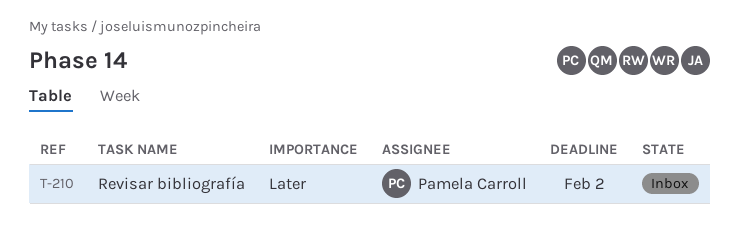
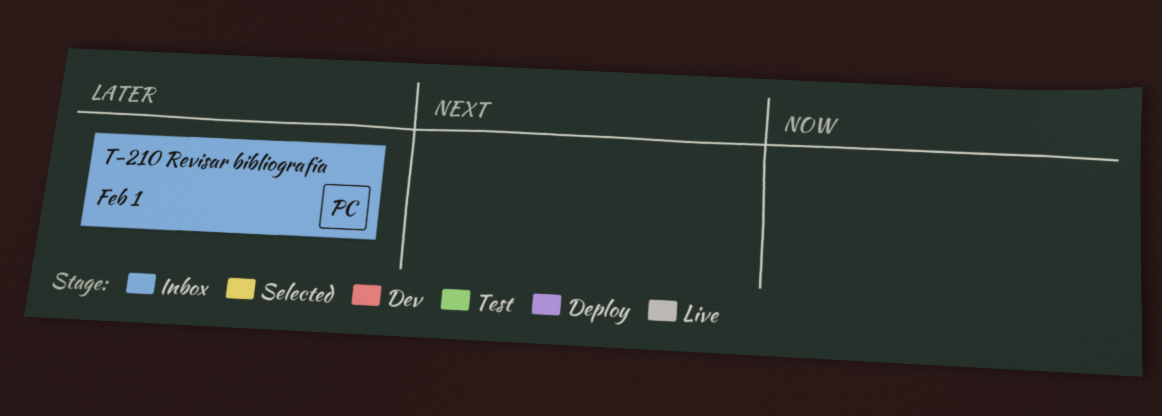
T-210, due: Feb 2 -> Feb 1

